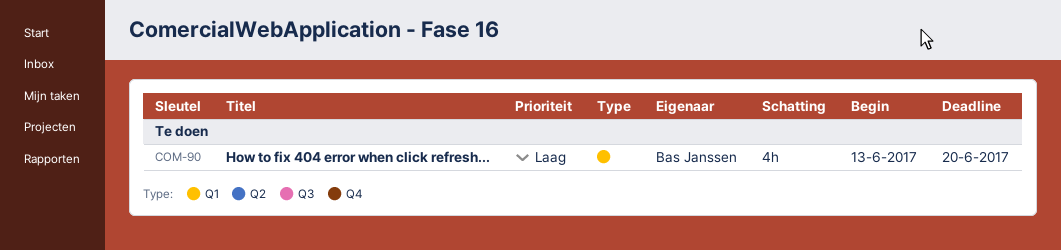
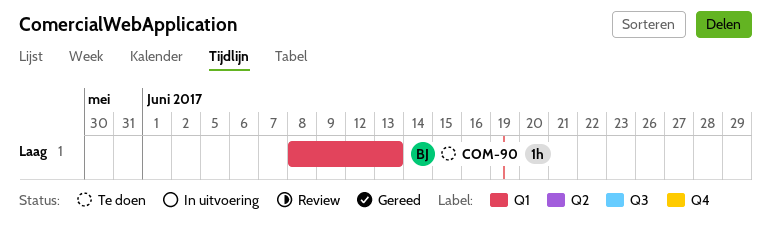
COM-90, estimate: 4h -> 1h
COM-90, start: Jun 13 -> Jun 8
COM-90, due: Jun 20 -> Jun 13

